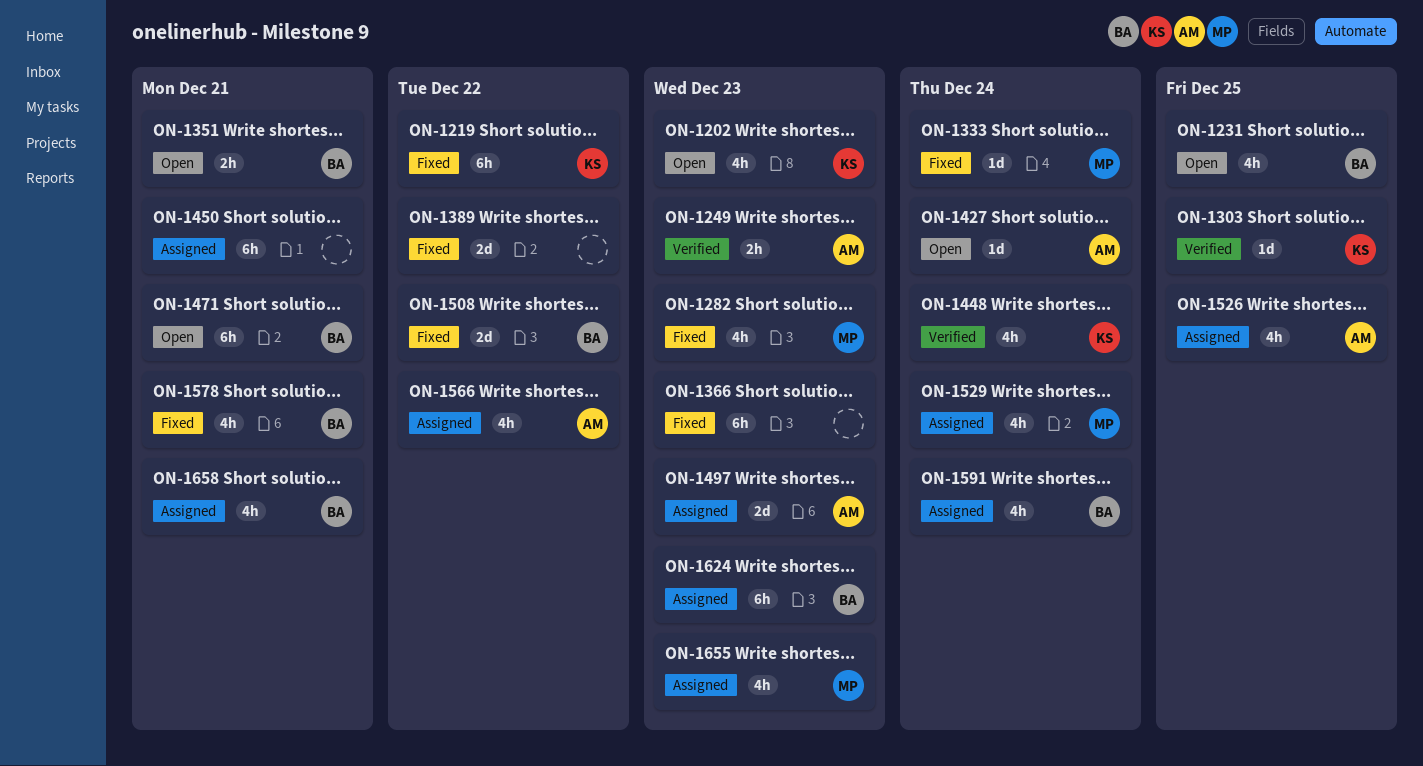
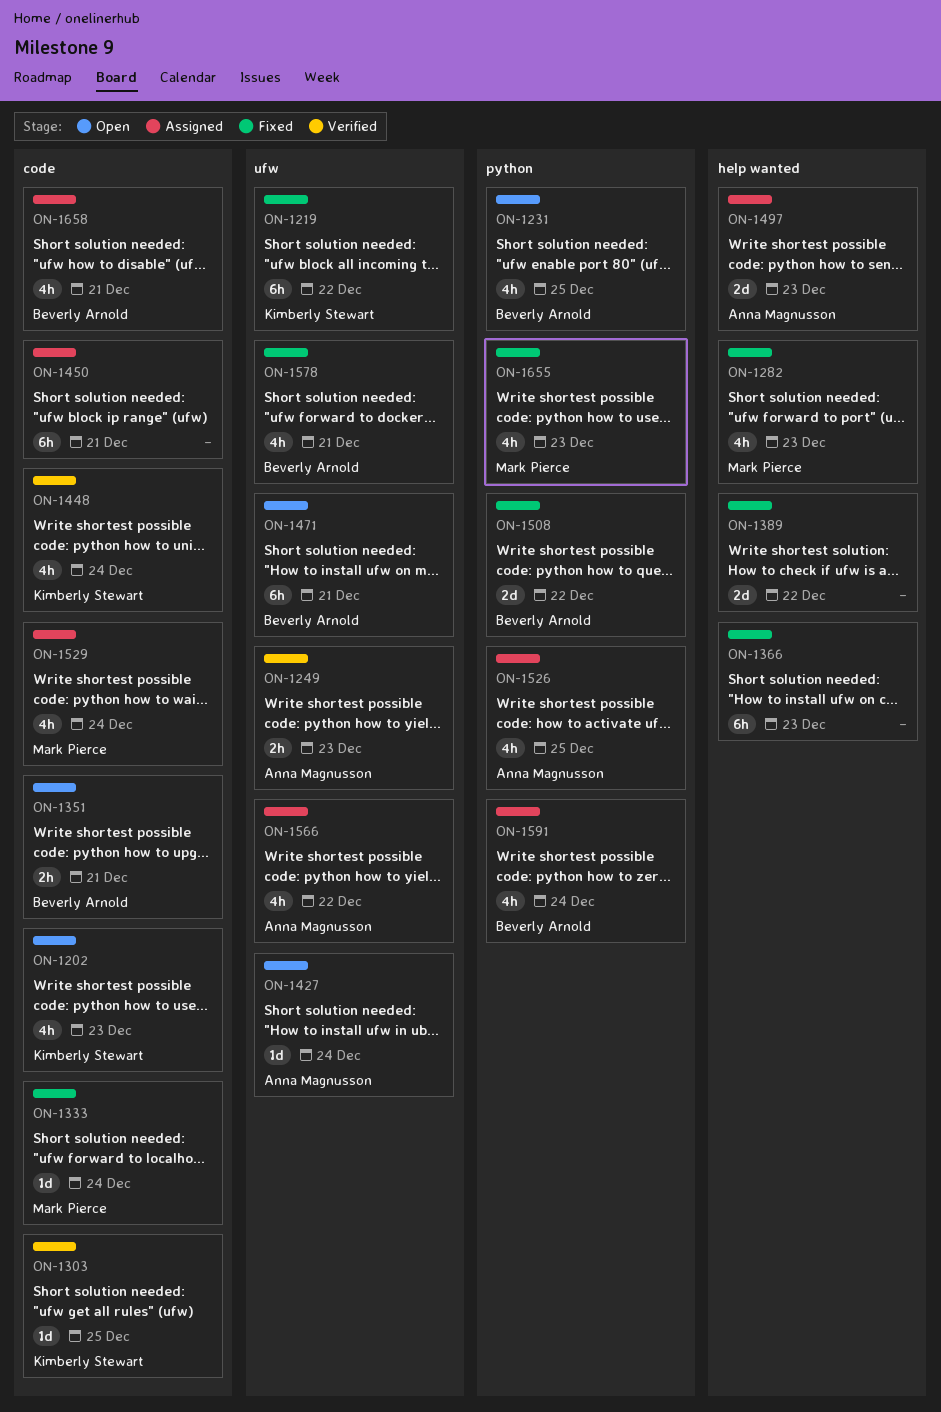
ON-1624: present -> none
ON-1655, status: Assigned -> Fixed

